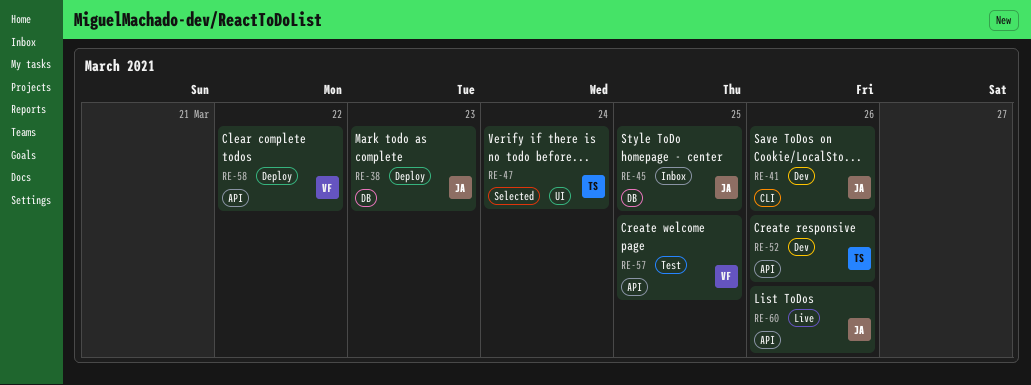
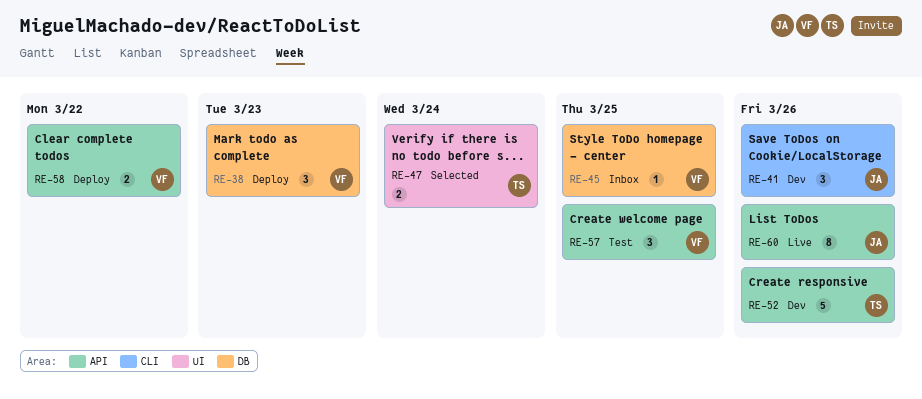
RE-38, owner: JA -> VF
RE-45, owner: JA -> VF

